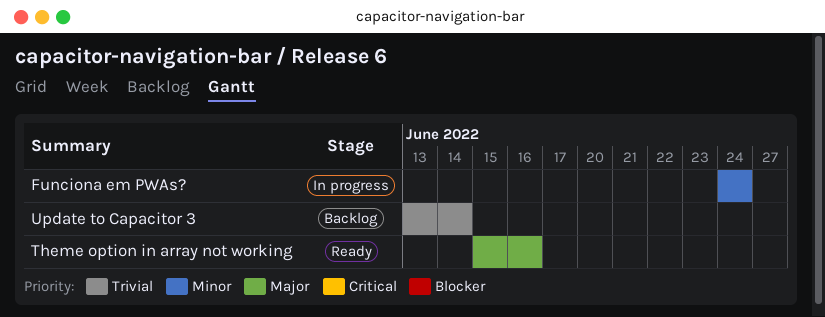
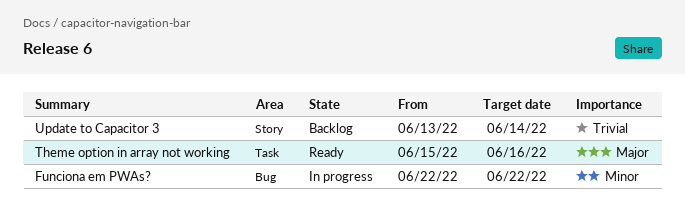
Funciona em PWAs?, start: Jun 24 -> Jun 22
Funciona em PWAs?, due: Jun 24 -> Jun 22

